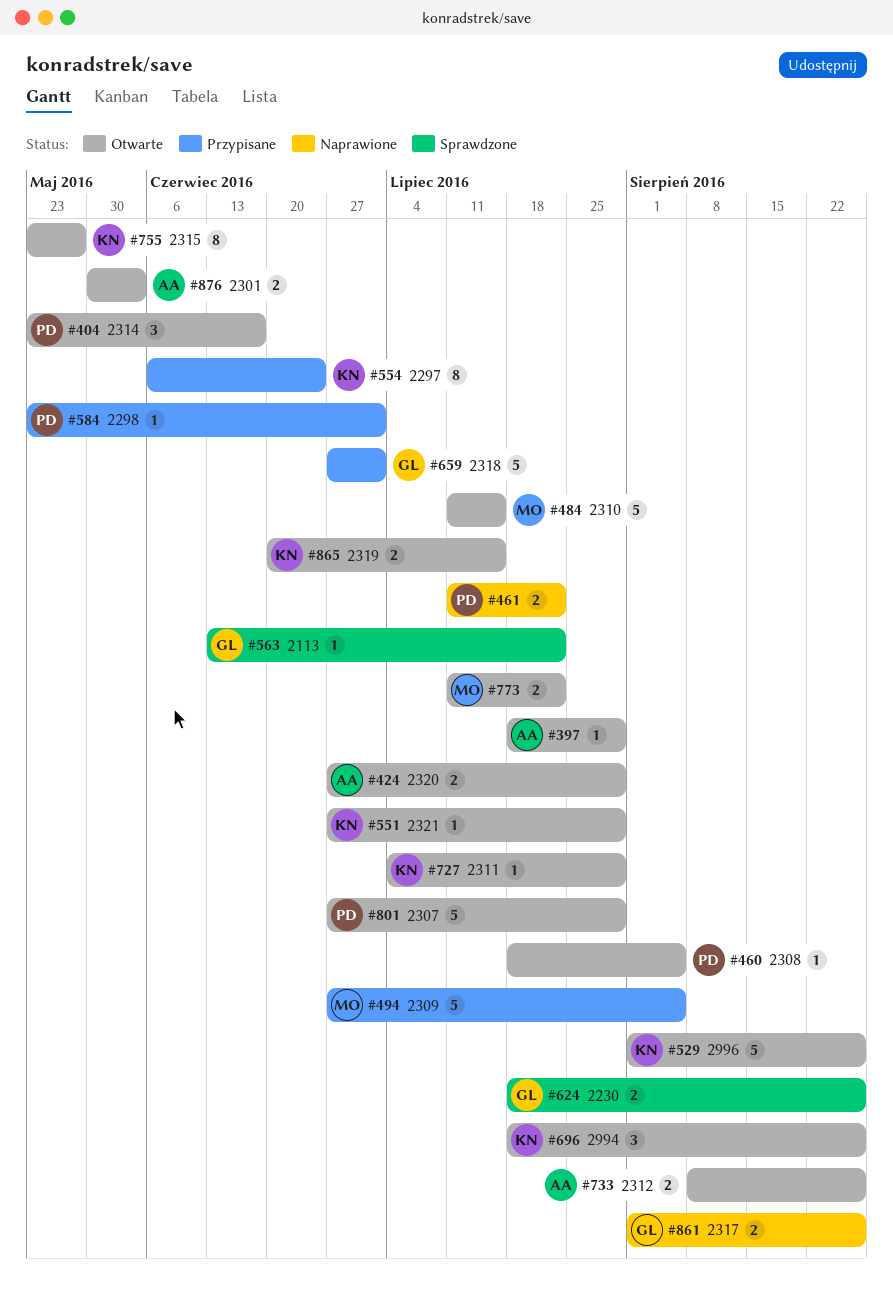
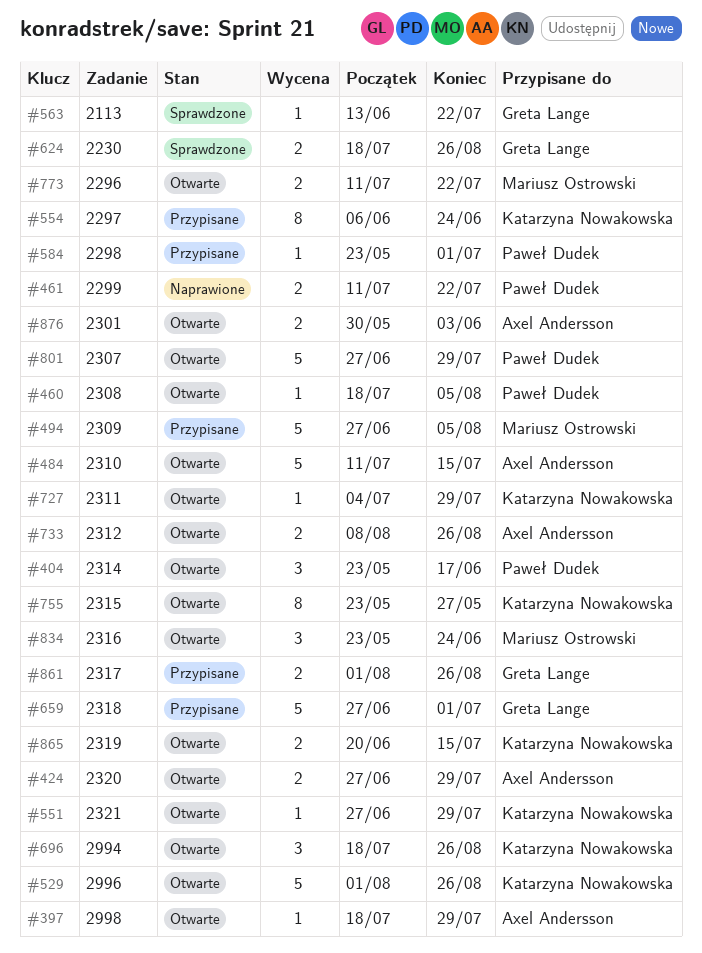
#484, owner: Mariusz Ostrowski -> Axel Andersson
#834: none -> present
#861, status: Naprawione -> Przypisane

